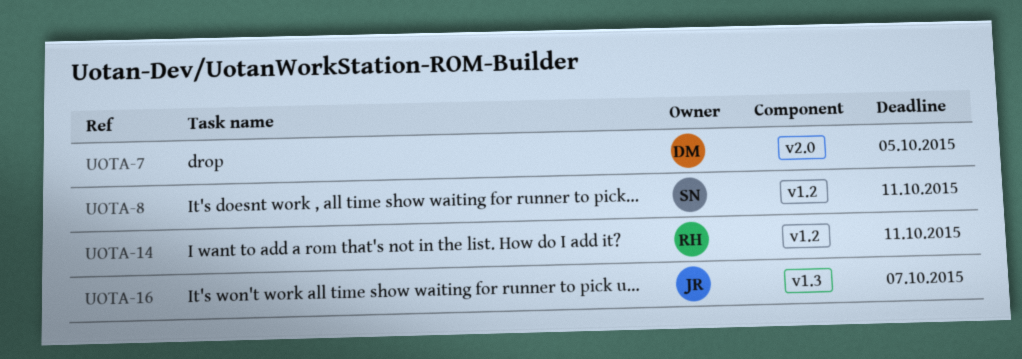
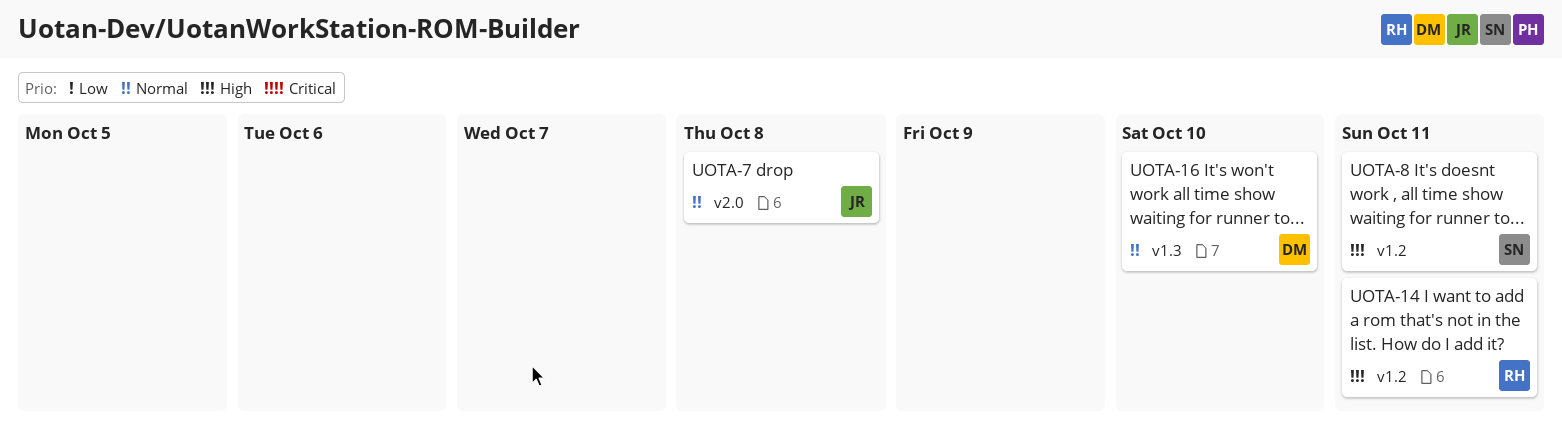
UOTA-7, owner: DM -> JR
UOTA-7, due: Oct 5 -> Oct 8
UOTA-16, owner: JR -> DM
UOTA-16, due: Oct 7 -> Oct 10

